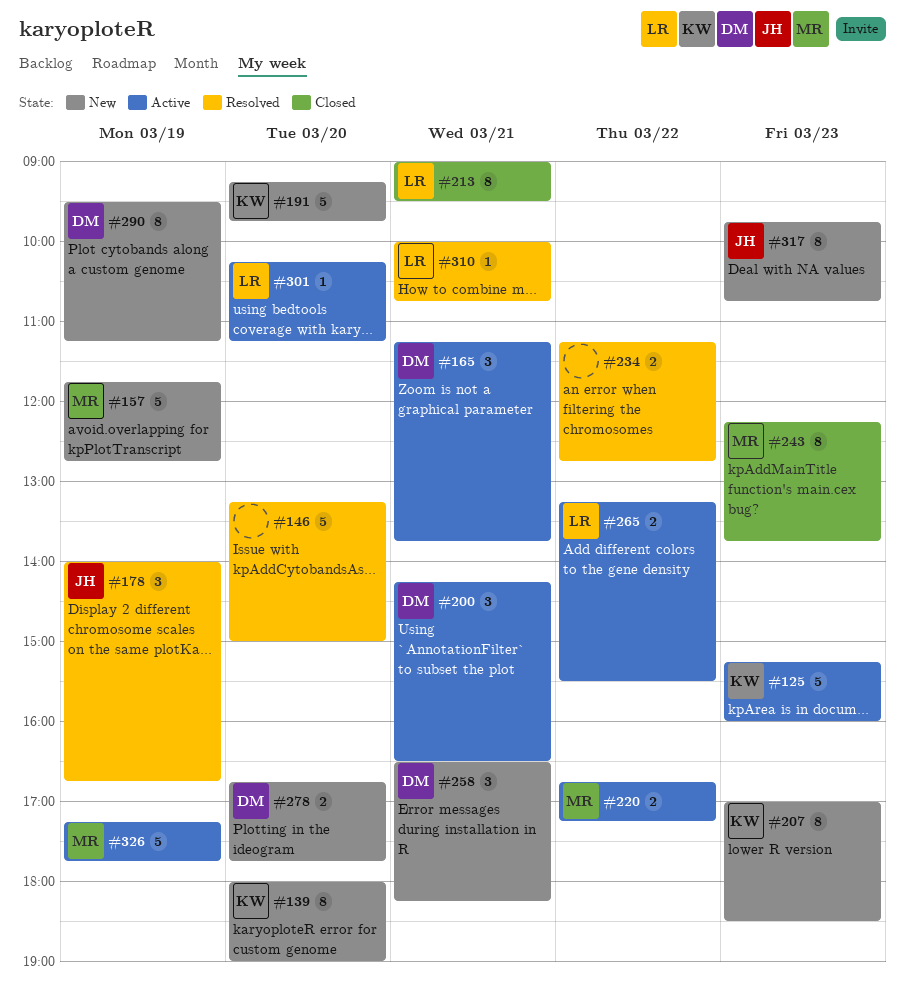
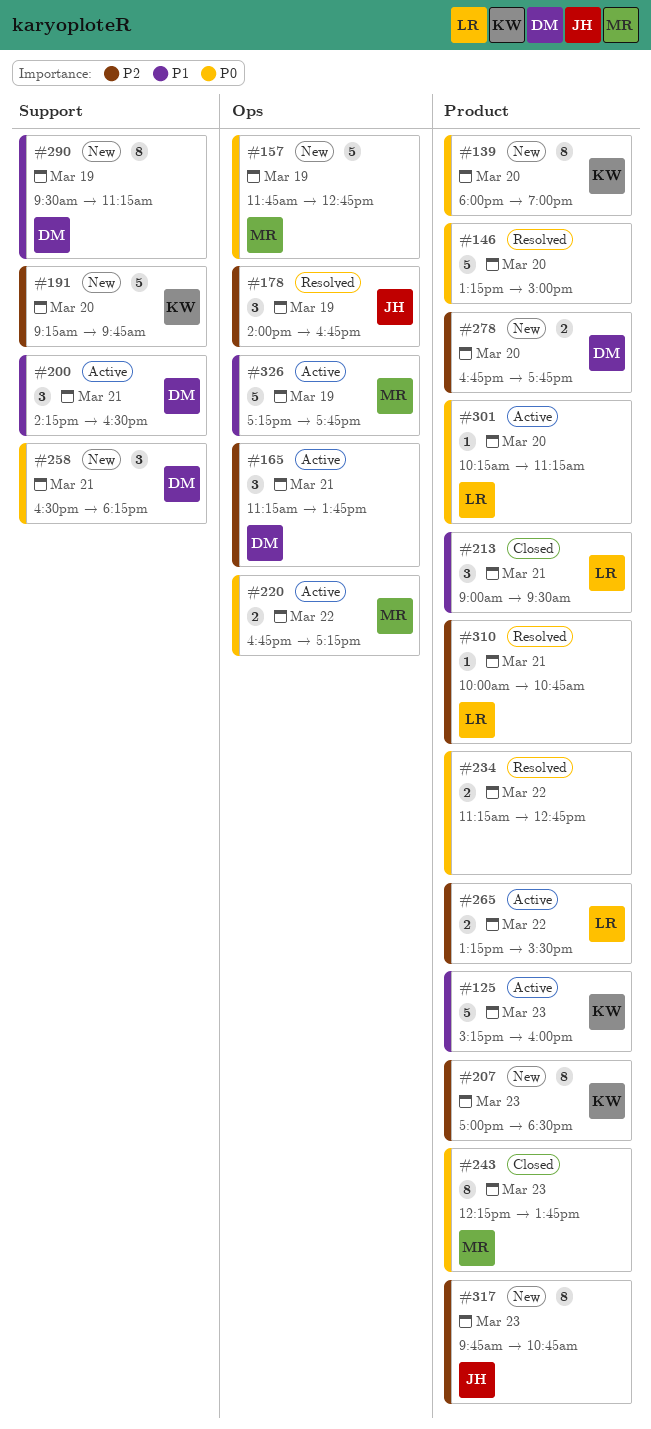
#213, estimate: 8 -> 3

